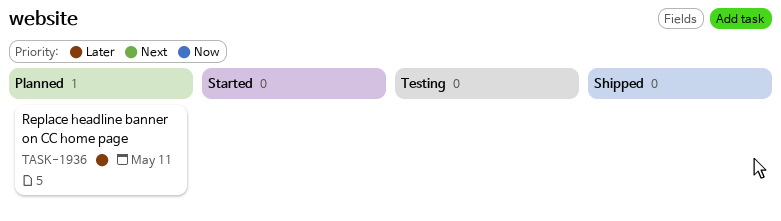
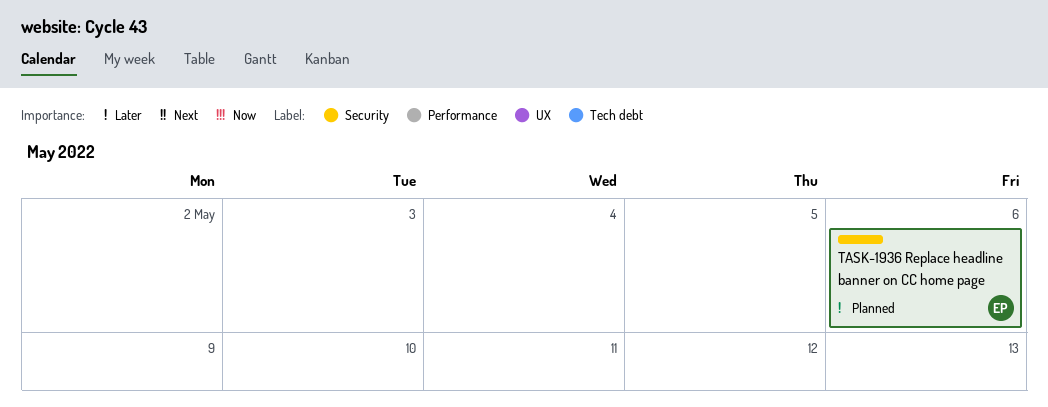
TASK-1936, due: May 11 -> May 6

